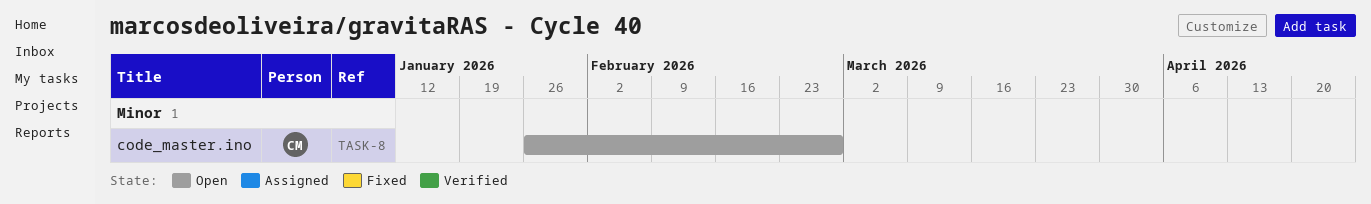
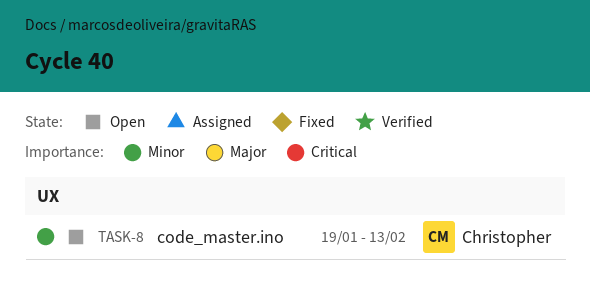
TASK-8, start: Jan 26 -> Jan 19
TASK-8, due: Feb 27 -> Feb 13

